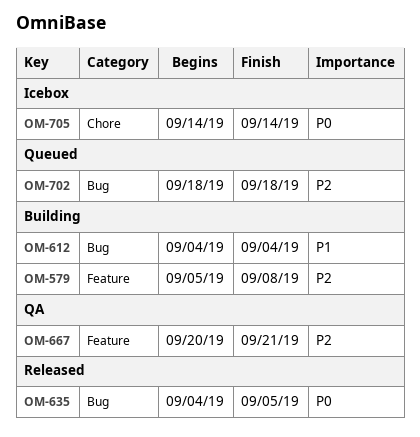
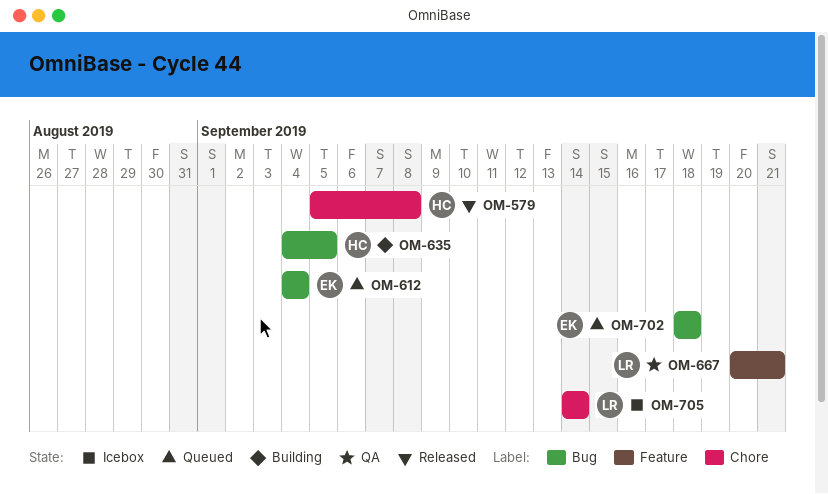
OM-579, status: Building -> Released
OM-579, label: Feature -> Chore
OM-612, status: Building -> Queued
OM-635, status: Released -> Building

